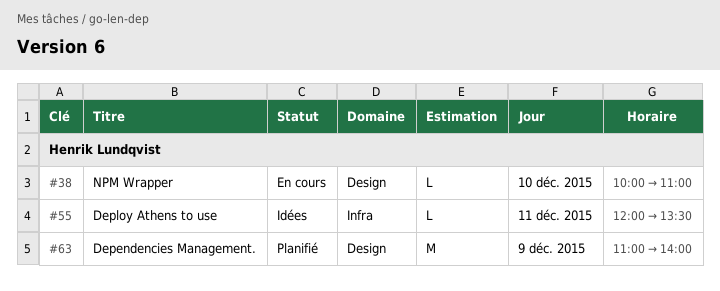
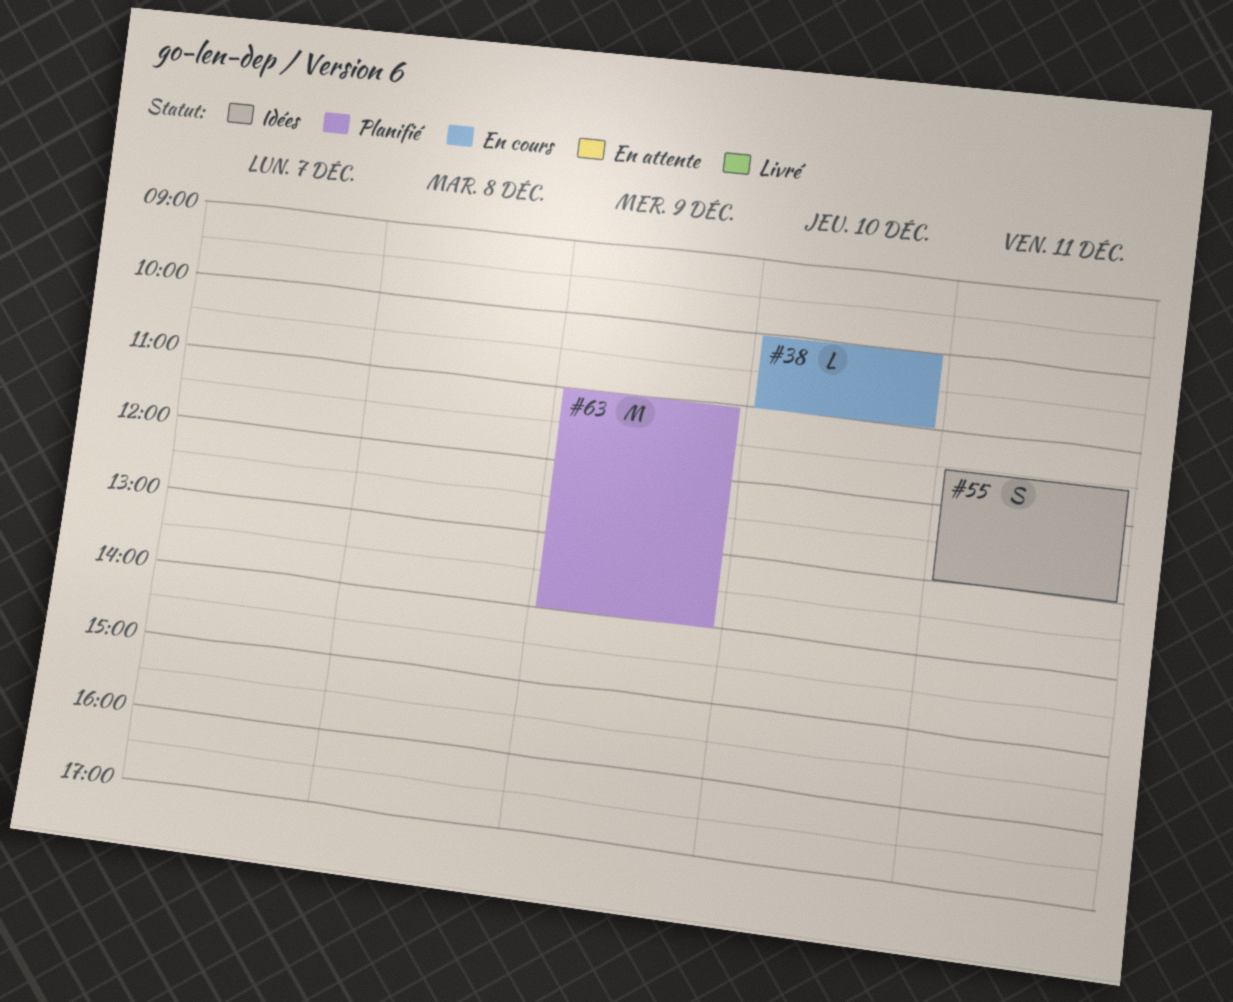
#55, estimate: L -> S
#55, begins: 12:00 -> 11:30
#55, ends: 13:30 -> 13:00

